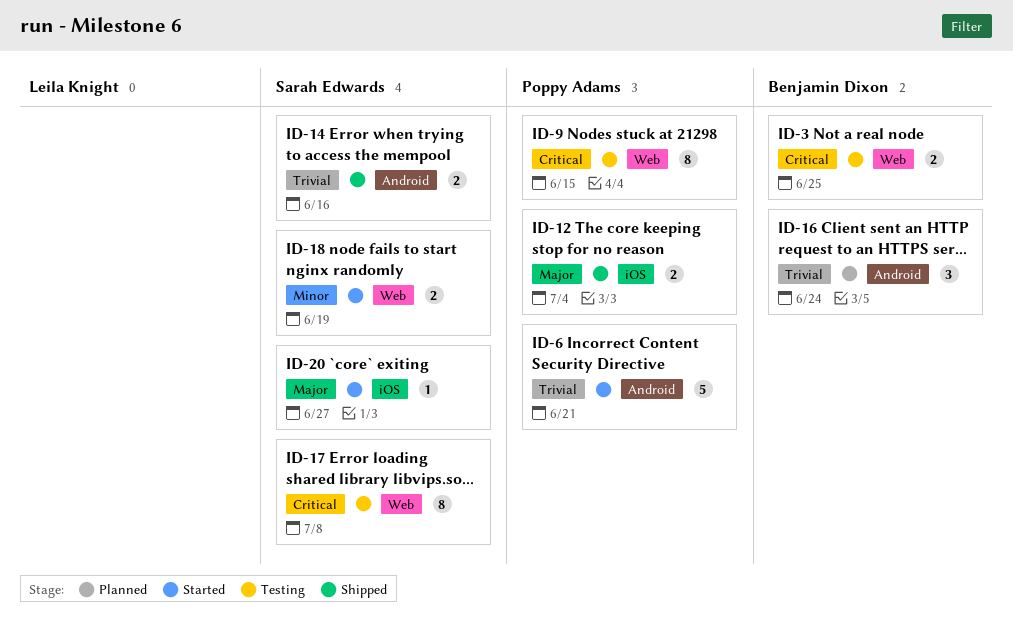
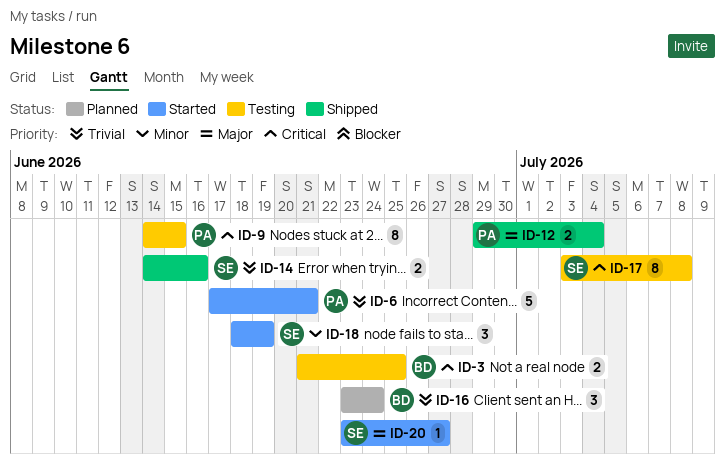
ID-18, estimate: 2 -> 3

